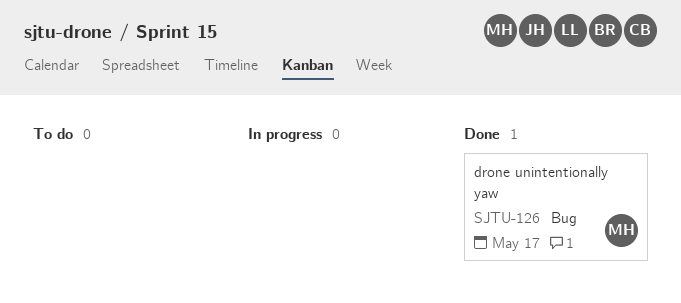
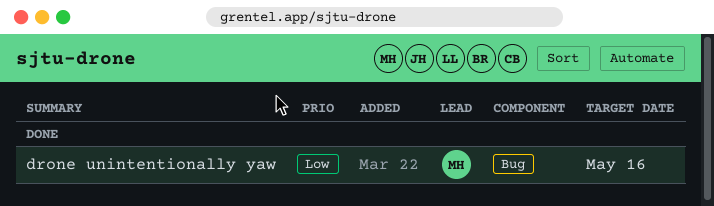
drone unintentionally yaw, due: May 17 -> May 16

